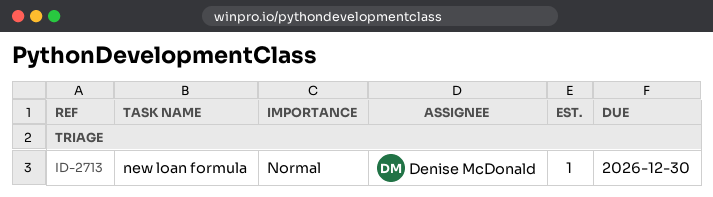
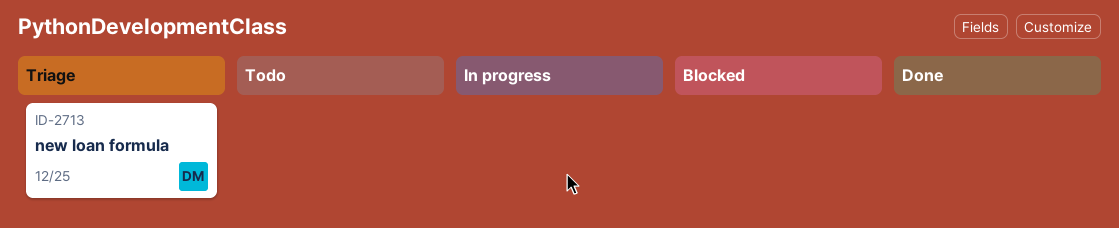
ID-2713, due: Dec 30 -> Dec 25

